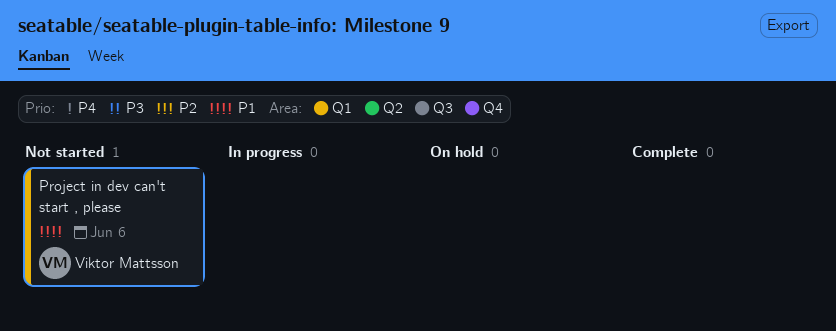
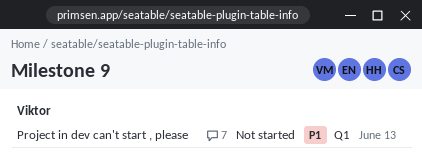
Project in dev can't start , please, due: Jun 6 -> Jun 13

